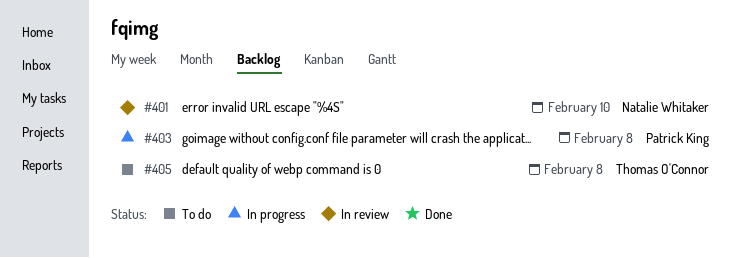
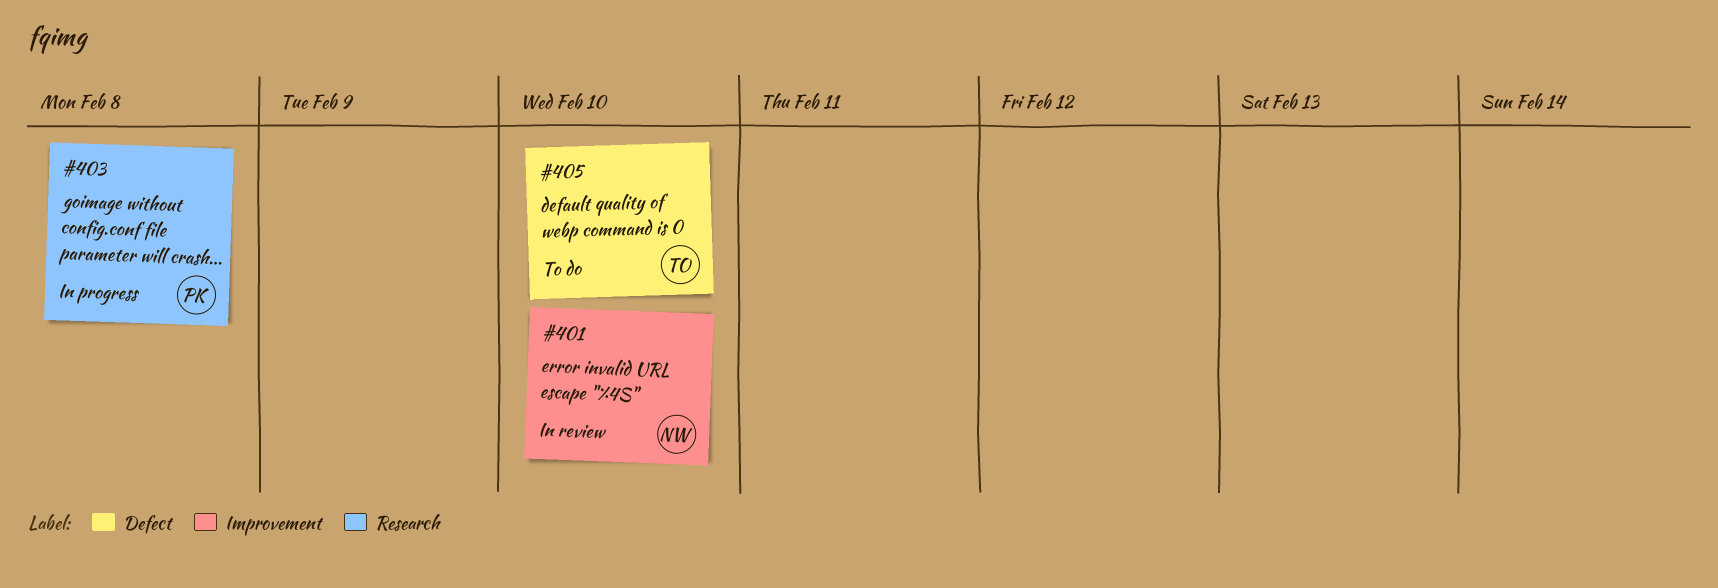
#405, due: Feb 8 -> Feb 10

